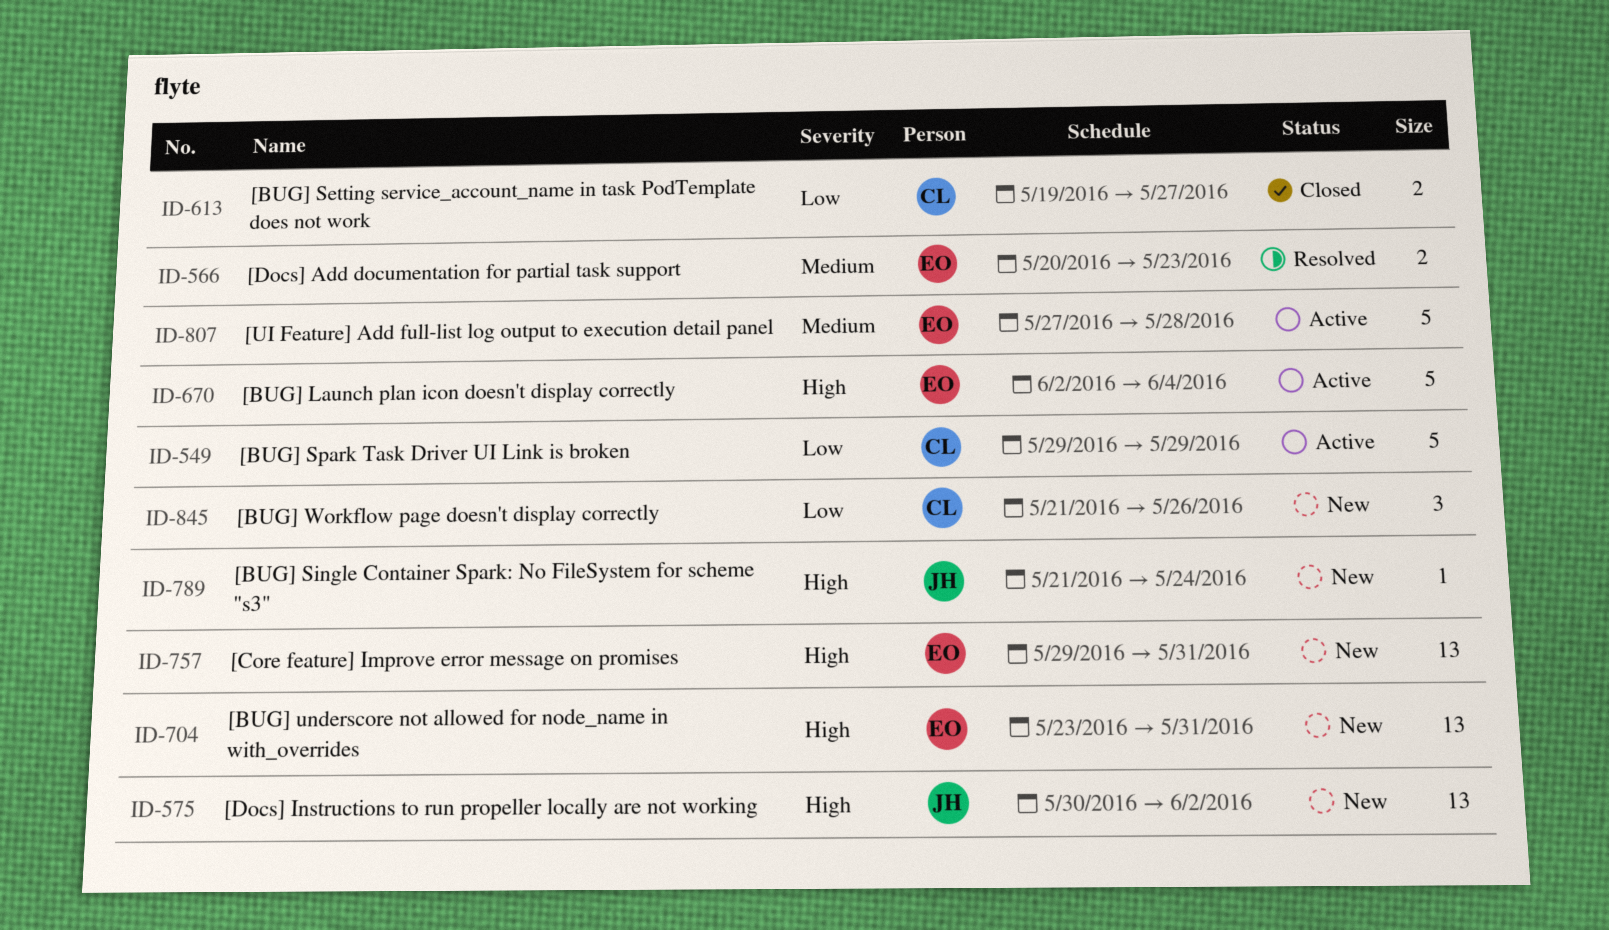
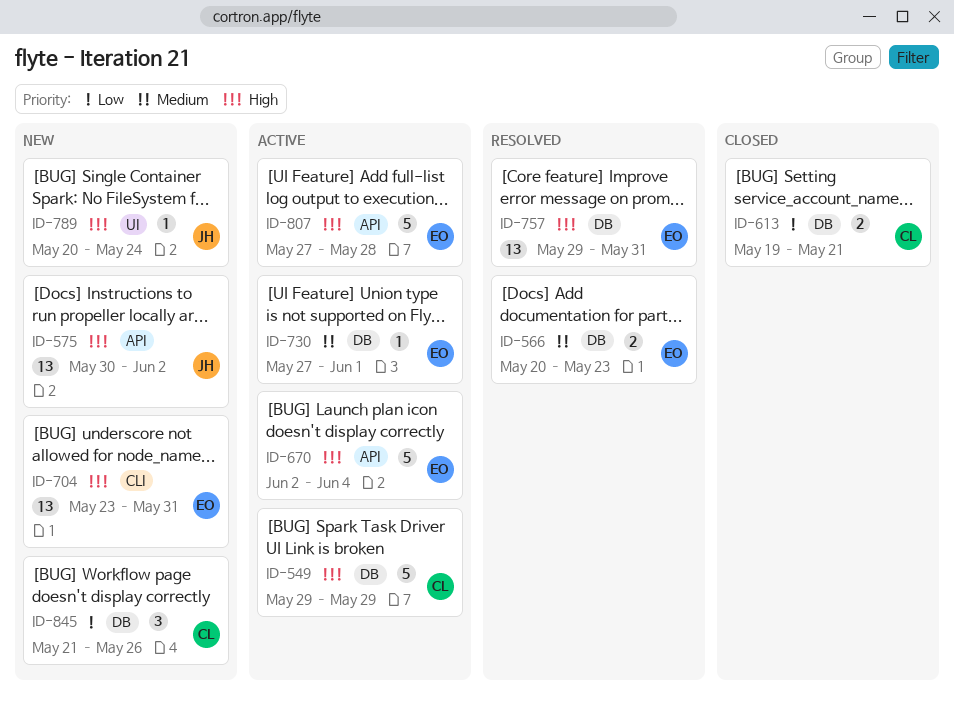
ID-549, priority: Low -> High
ID-613, due: May 27 -> May 21
ID-730: none -> present
ID-757, status: New -> Resolved
ID-789, start: May 21 -> May 20
ID-807, priority: Medium -> High

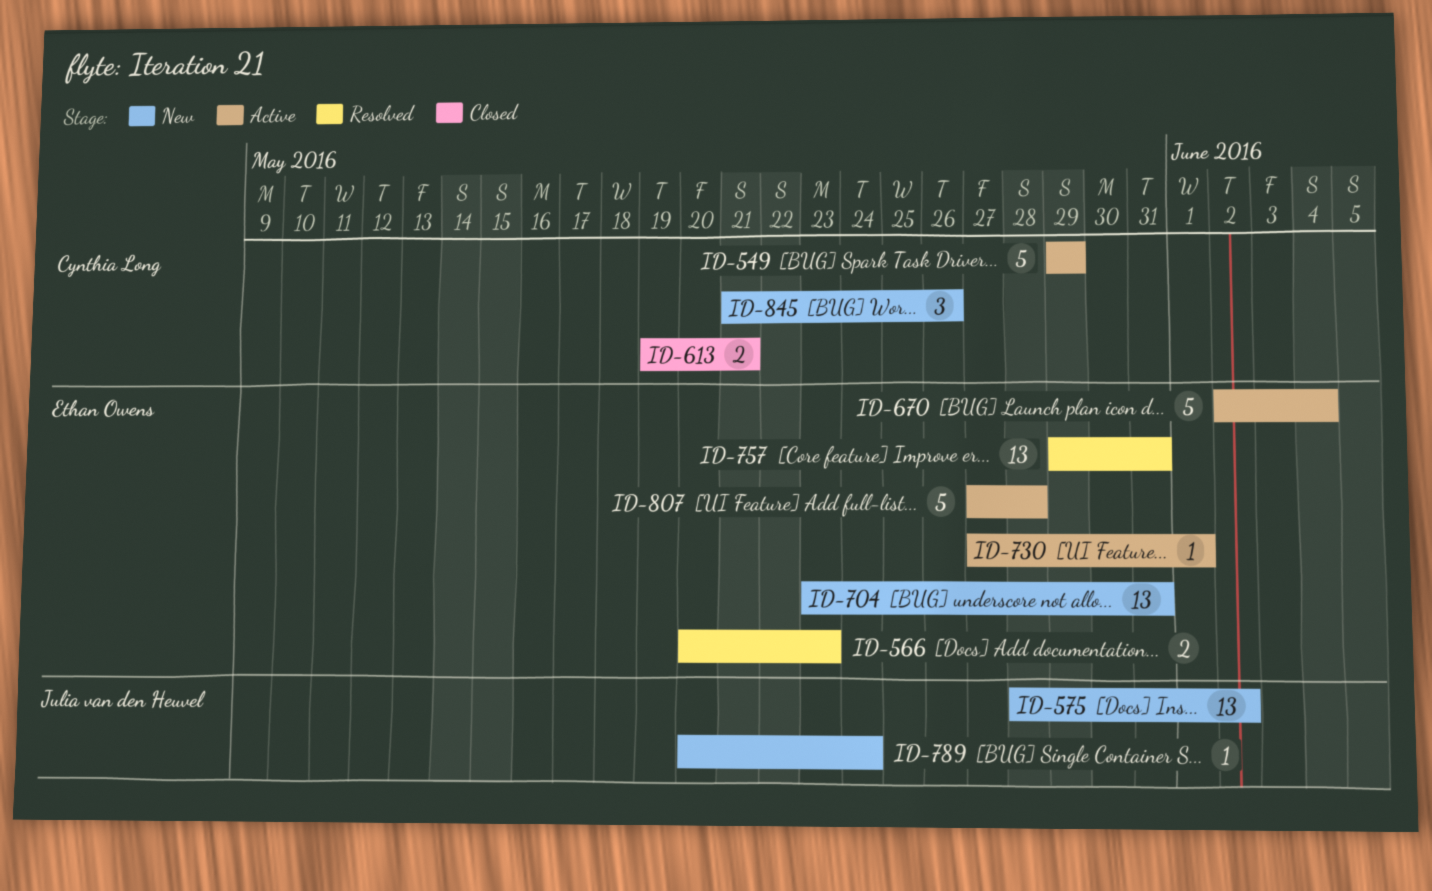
ID-575, start: May 30 -> May 28

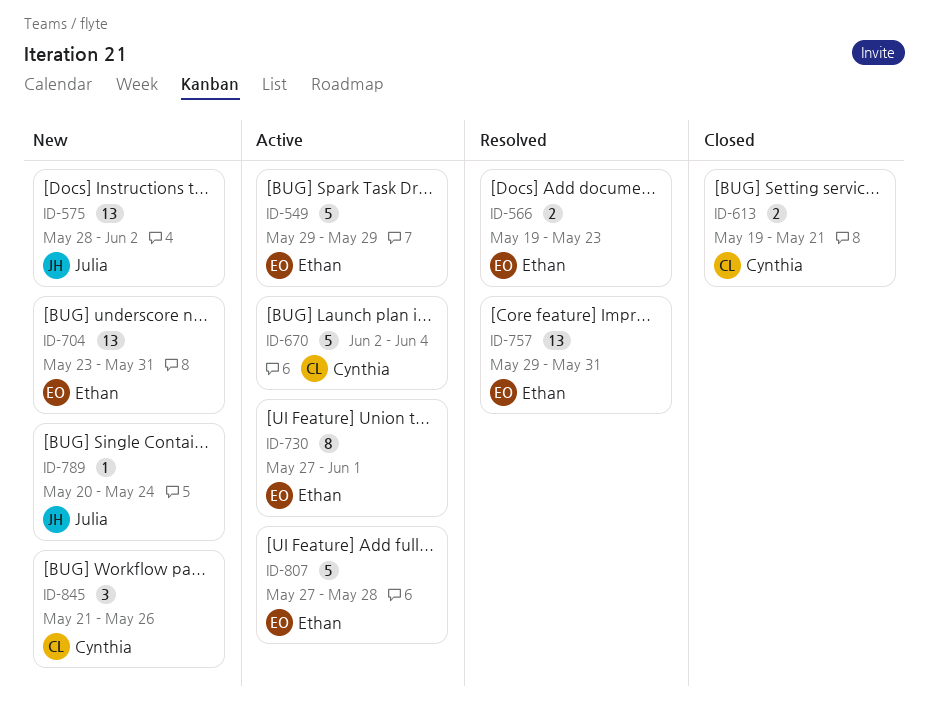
ID-549, owner: Cynthia Long -> Ethan Owens
ID-566, start: May 20 -> May 19
ID-670, owner: Ethan Owens -> Cynthia Long
ID-730, estimate: 1 -> 8

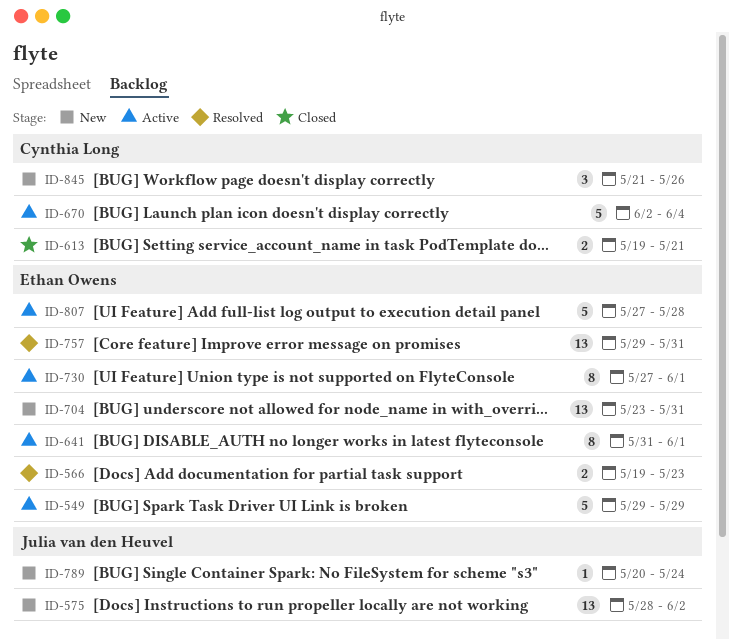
ID-641: none -> present

